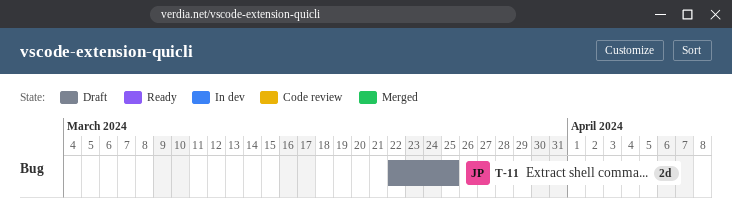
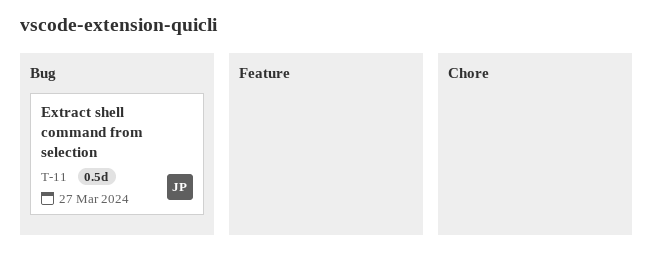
T-11, estimate: 2d -> 0.5d
T-11, due: Mar 25 -> Mar 27

